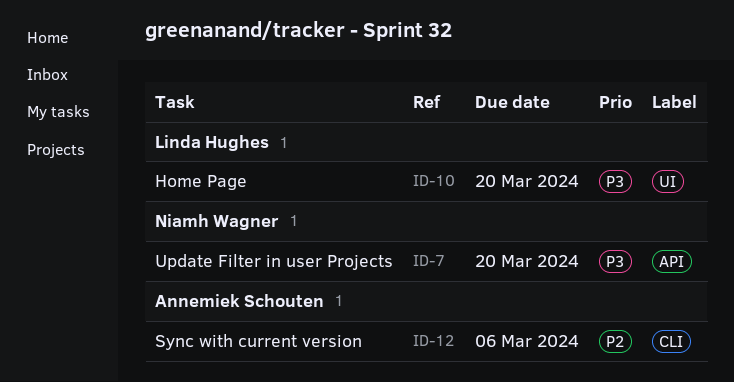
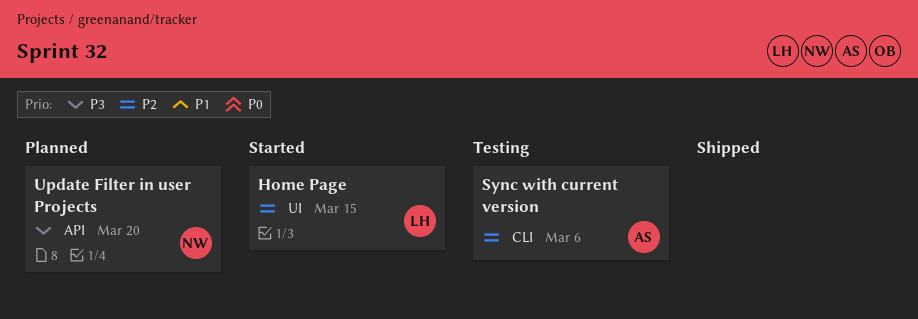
Home Page, priority: P3 -> P2
Home Page, due: Mar 20 -> Mar 15

